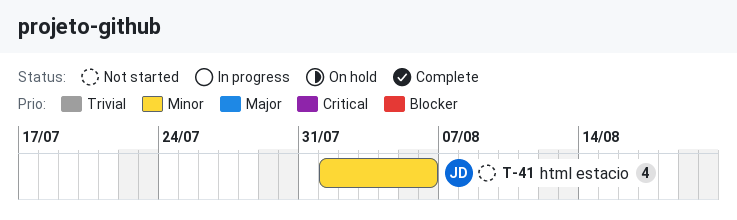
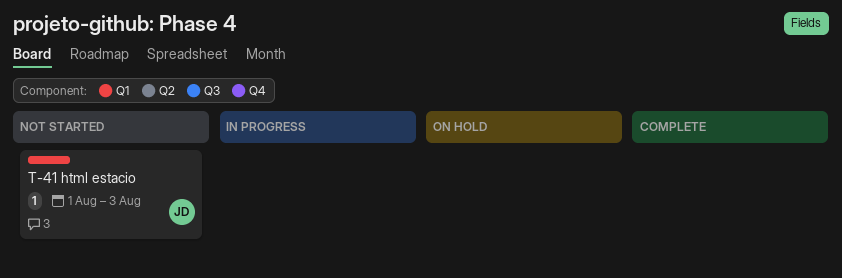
T-41, estimate: 4 -> 1
T-41, due: Aug 6 -> Aug 3

